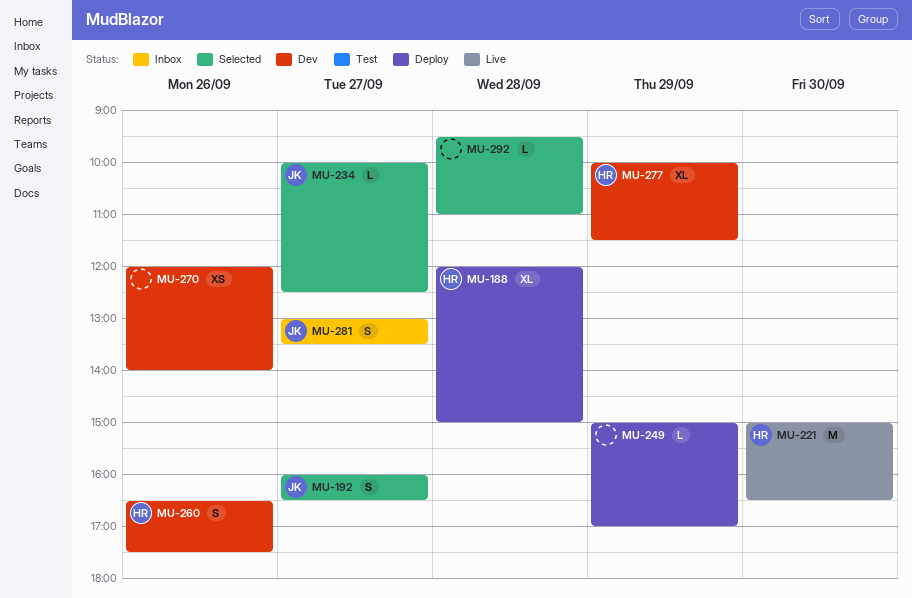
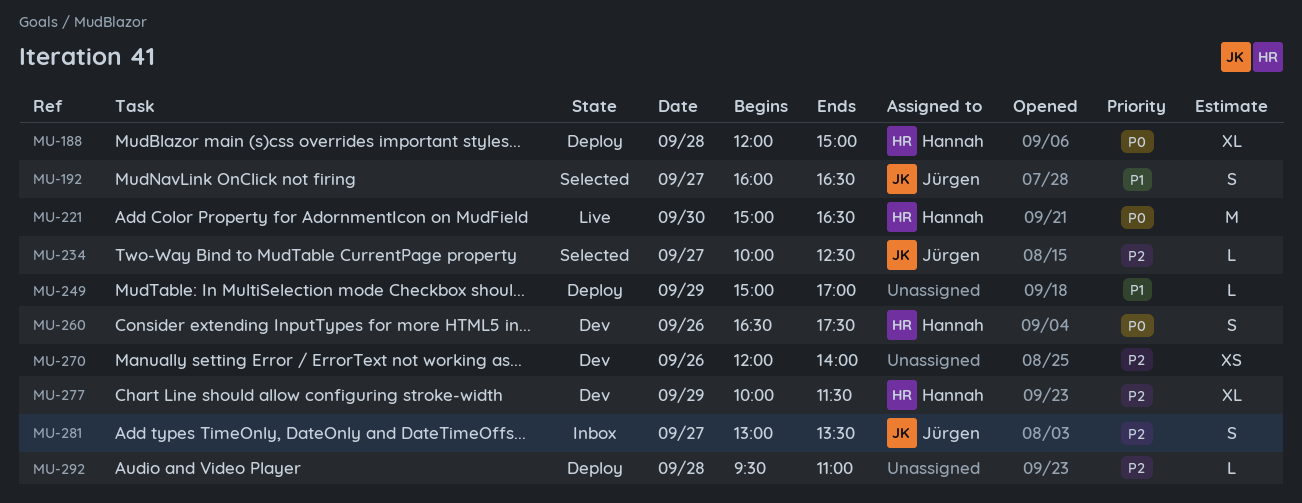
MU-292, status: Selected -> Deploy

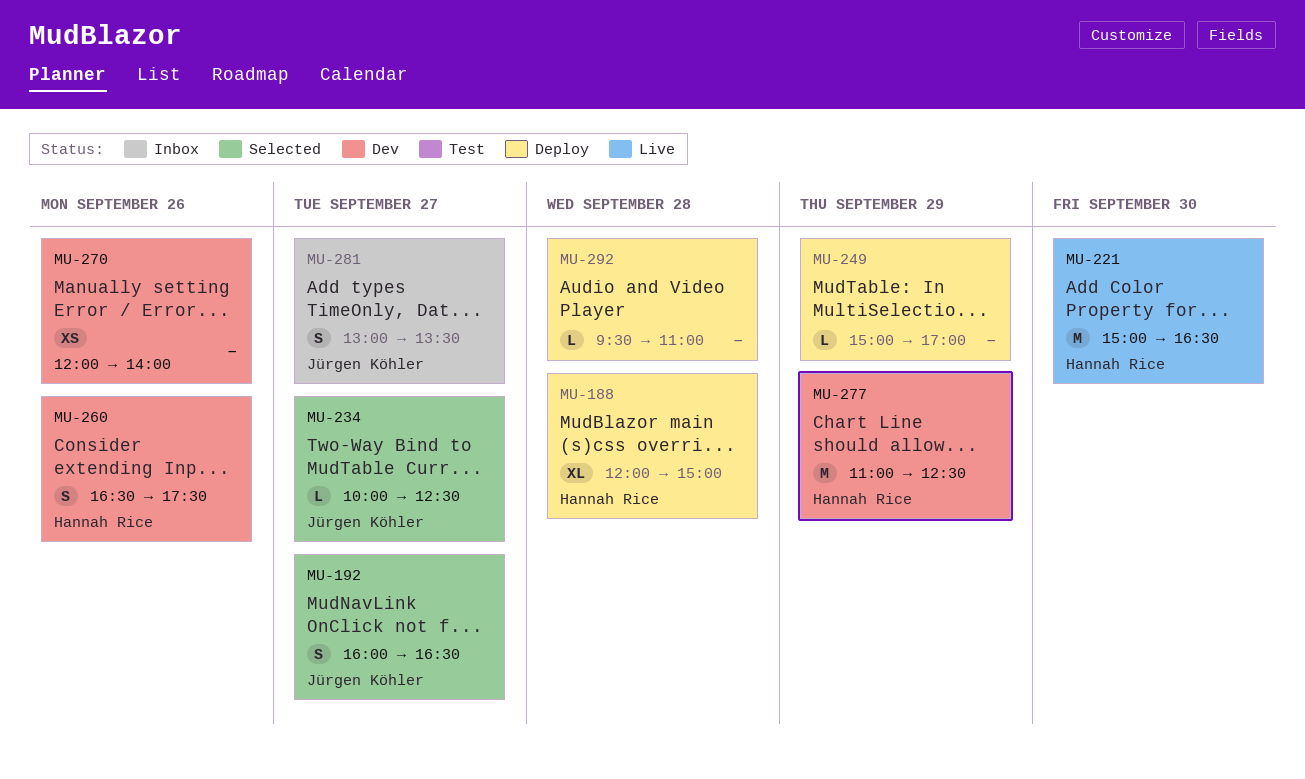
MU-277, estimate: XL -> M
MU-277, begins: 10:00 -> 11:00
MU-277, ends: 11:30 -> 12:30

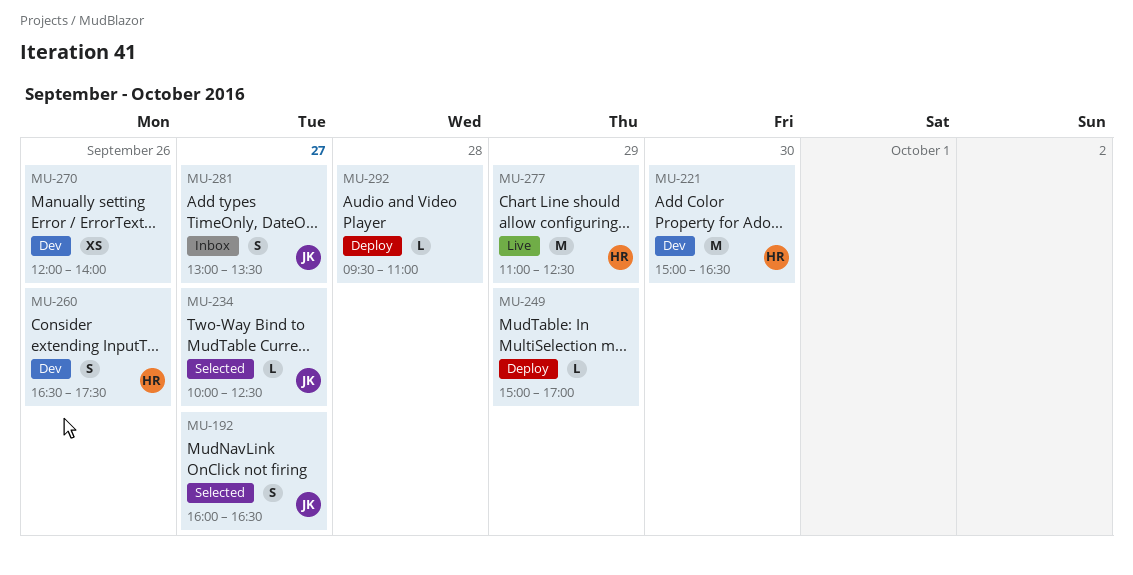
MU-188: present -> none
MU-221, status: Live -> Dev
MU-277, status: Dev -> Live

